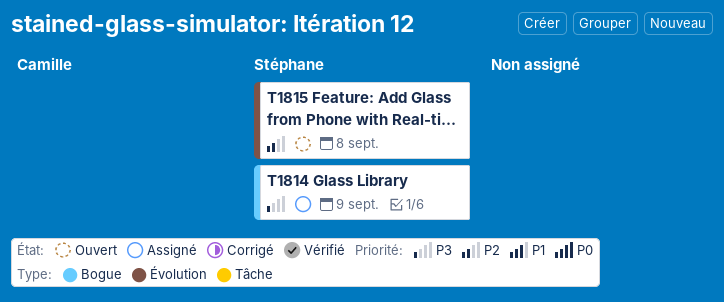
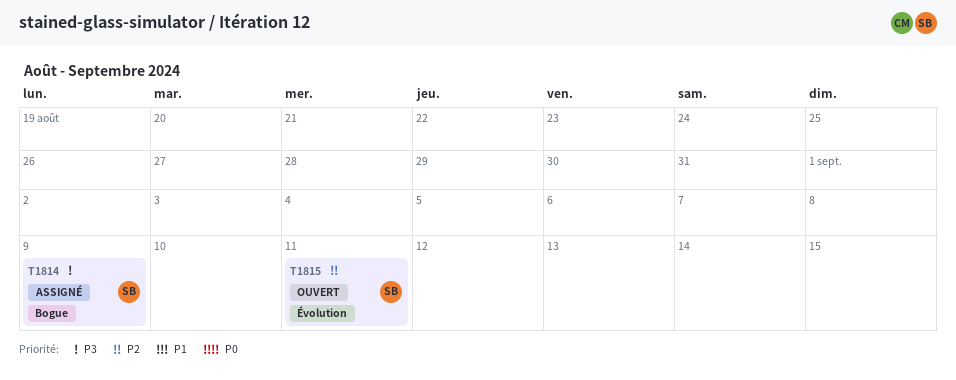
T1815, due: Sep 8 -> Sep 11

